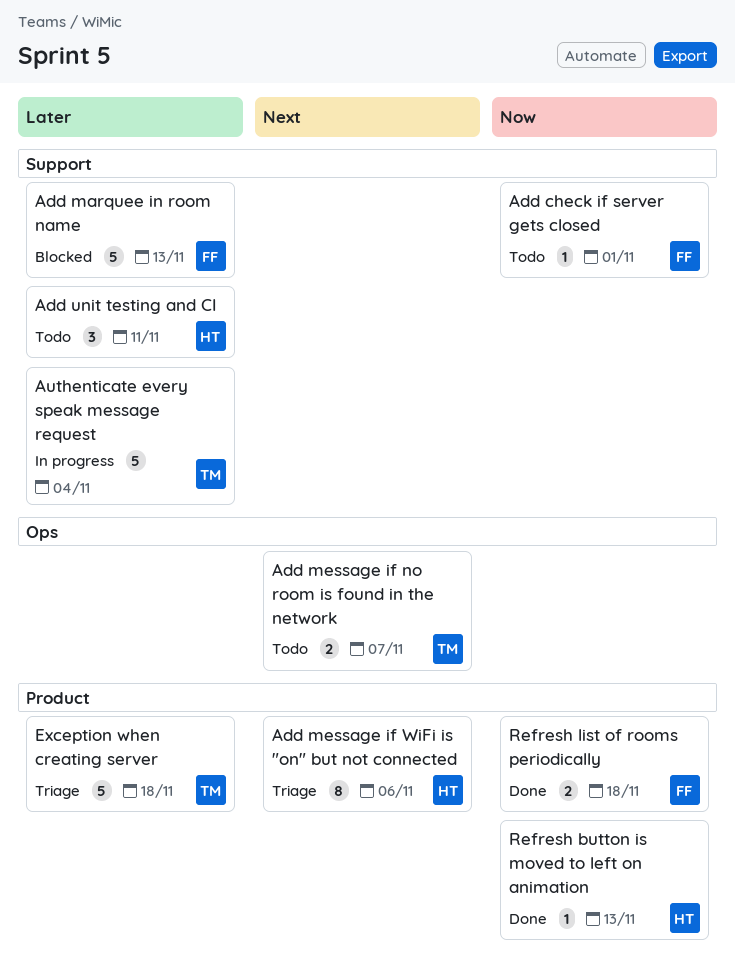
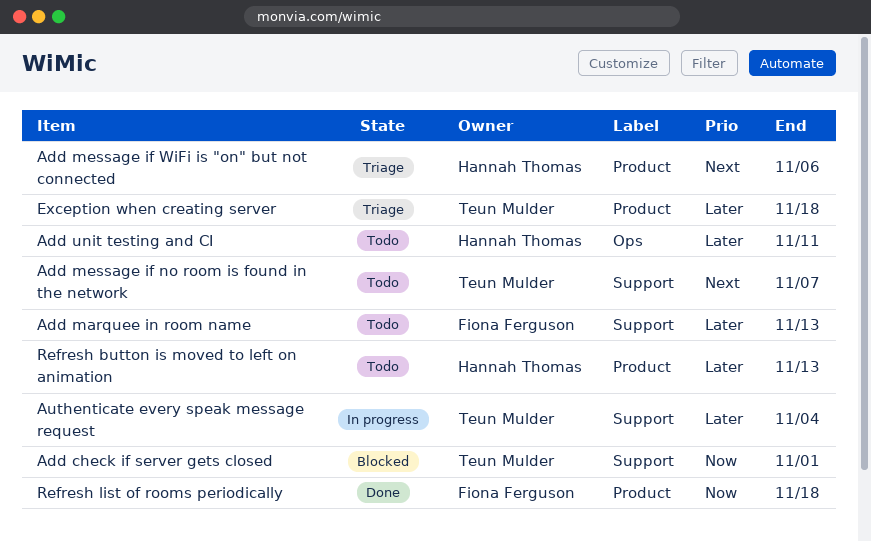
Add check if server gets closed, status: Todo -> Blocked
Add check if server gets closed, owner: Fiona Ferguson -> Teun Mulder
Add marquee in room name, status: Blocked -> Todo
Add message if no room is found in the network, label: Ops -> Support
Add unit testing and CI, label: Support -> Ops
Refresh button is moved to left on animation, status: Done -> Todo
Refresh button is moved to left on animation, priority: Now -> Later

